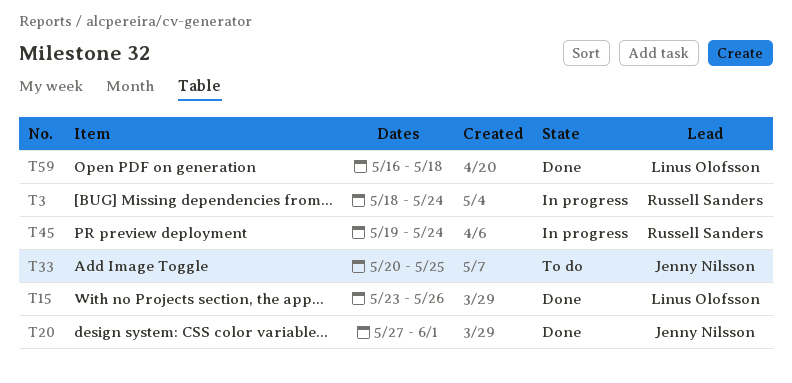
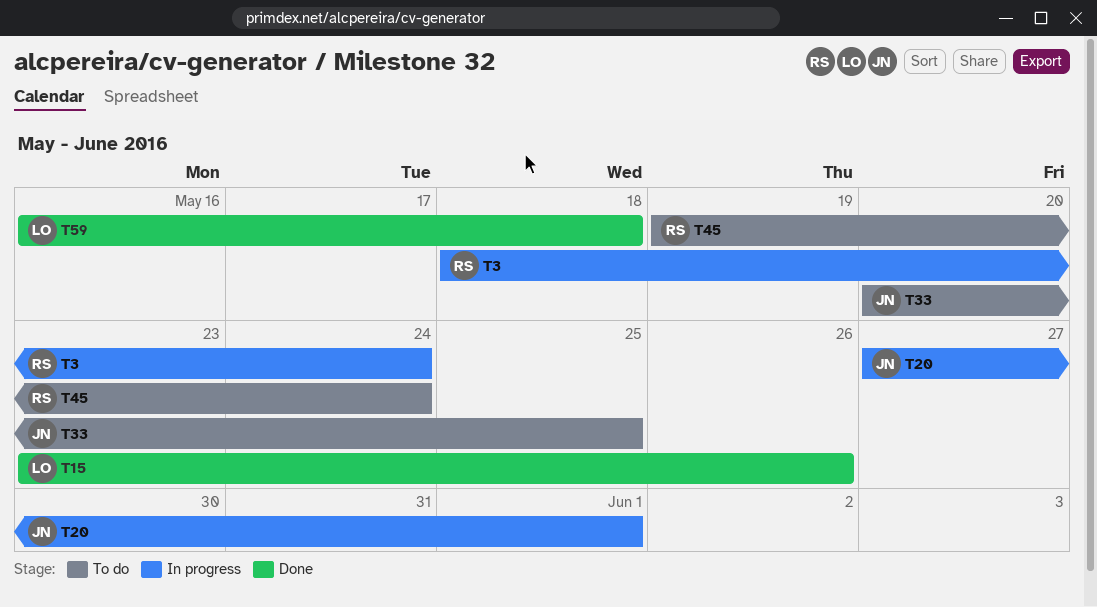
T20, status: Done -> In progress
T45, status: In progress -> To do

